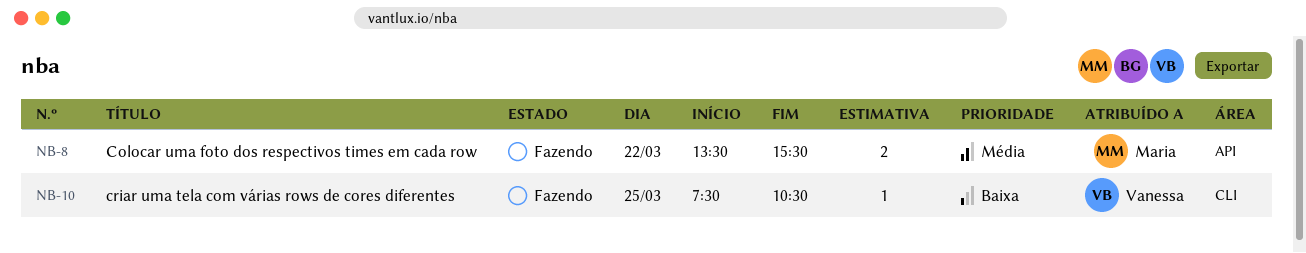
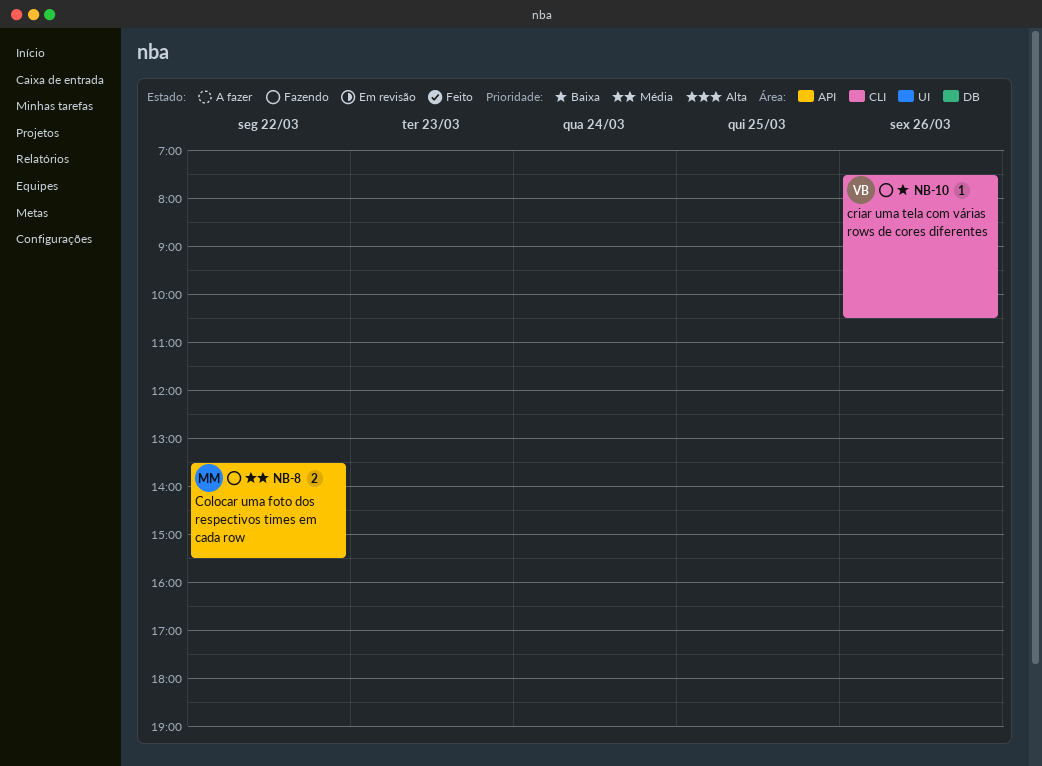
NB-10, day: Mar 25 -> Mar 26

